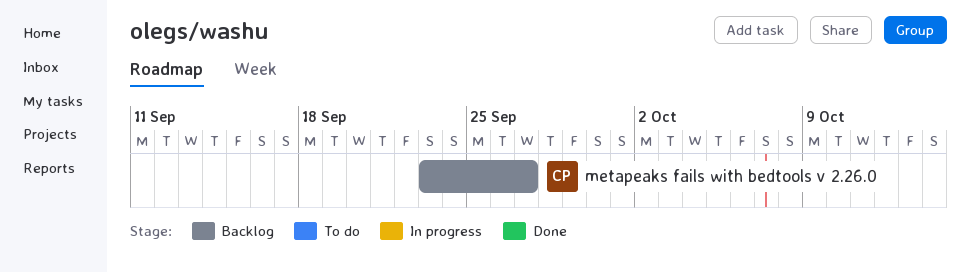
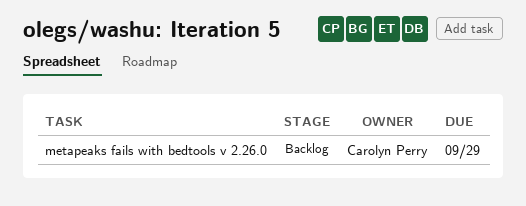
metapeaks fails with bedtools v 2.26.0, due: Sep 27 -> Sep 29

